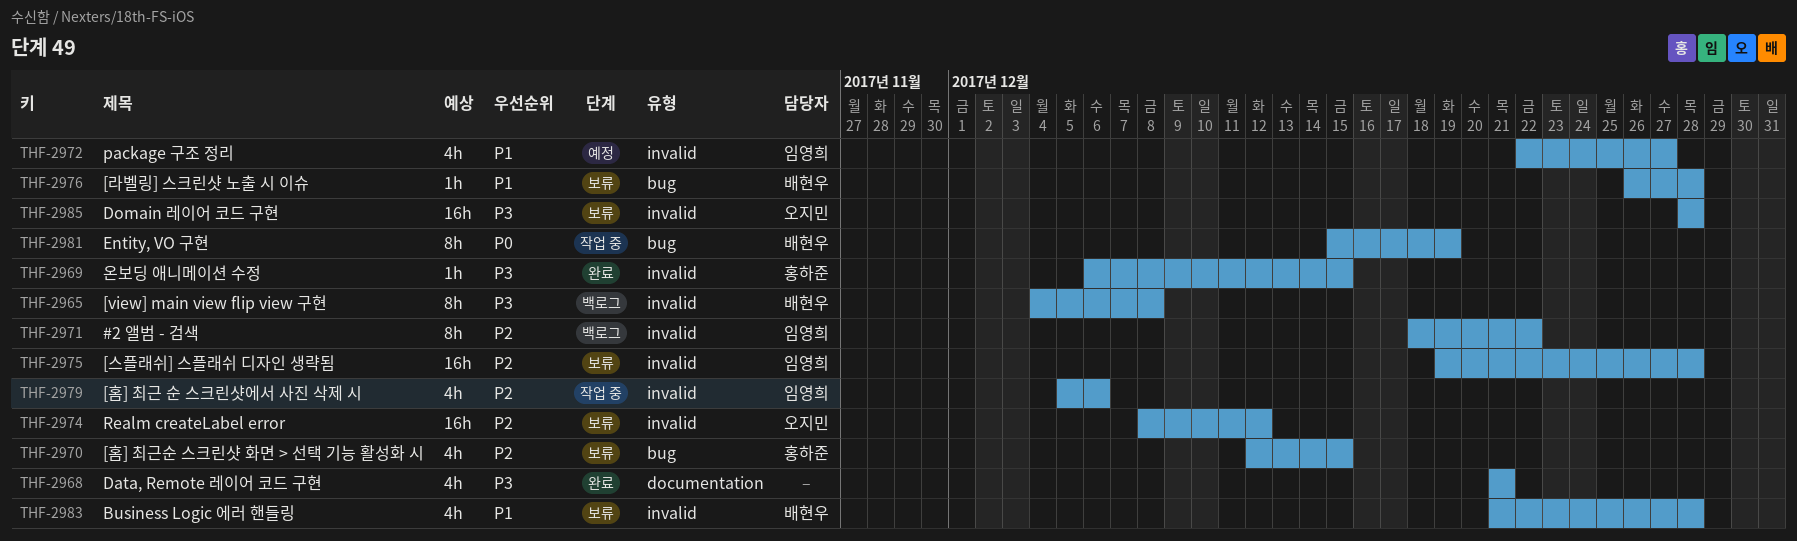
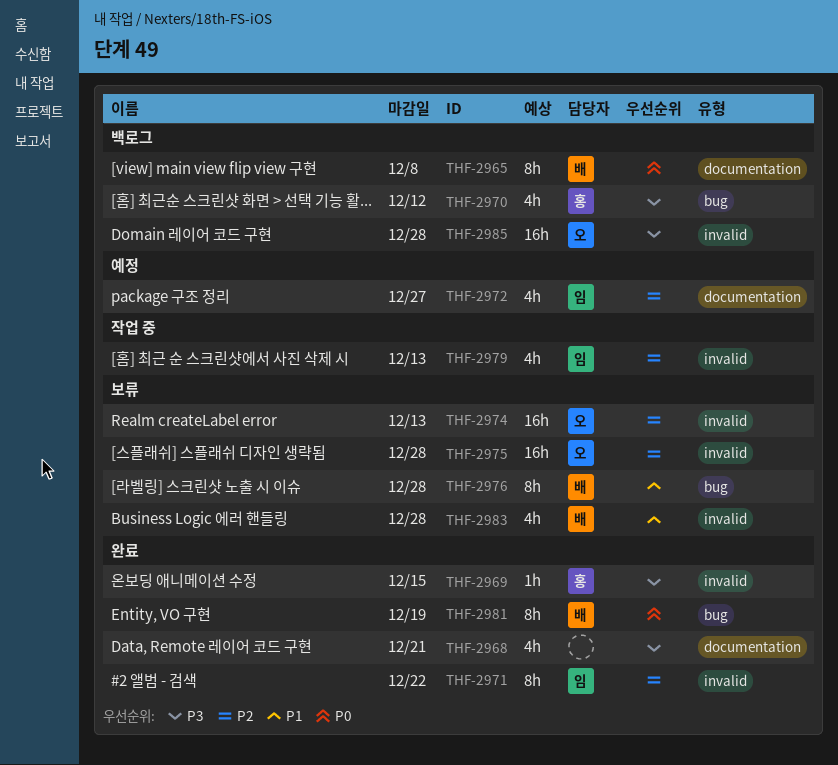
THF-2965, priority: P3 -> P0
THF-2965, label: invalid -> documentation
THF-2970, status: 보류 -> 백로그
THF-2970, priority: P2 -> P3
THF-2970, due: Dec 15 -> Dec 12
THF-2971, status: 백로그 -> 완료
THF-2972, priority: P1 -> P2
THF-2972, label: invalid -> documentation
THF-2974, due: Dec 12 -> Dec 13
THF-2975, owner: 임영희 -> 오지민
THF-2976, estimate: 1h -> 8h
THF-2979, due: Dec 6 -> Dec 13
THF-2981, status: 작업 중 -> 완료
THF-2985, status: 보류 -> 백로그

